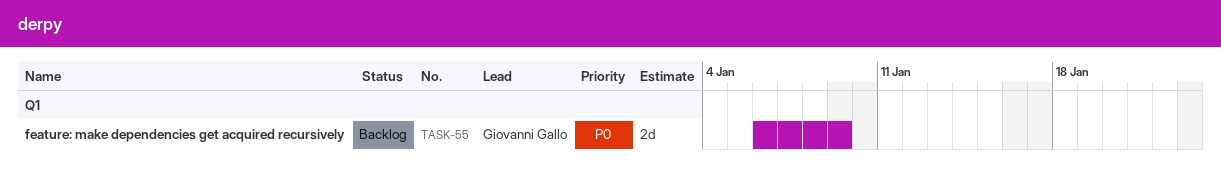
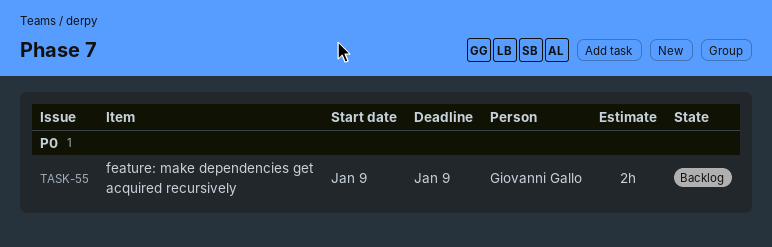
TASK-55, estimate: 2d -> 2h
TASK-55, start: Jan 6 -> Jan 9

